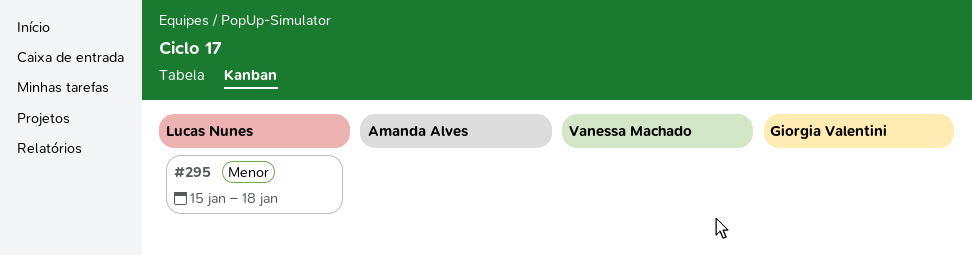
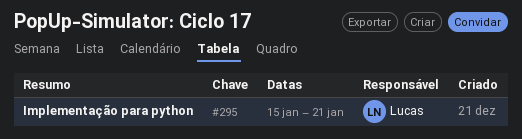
#295, due: Jan 18 -> Jan 21

